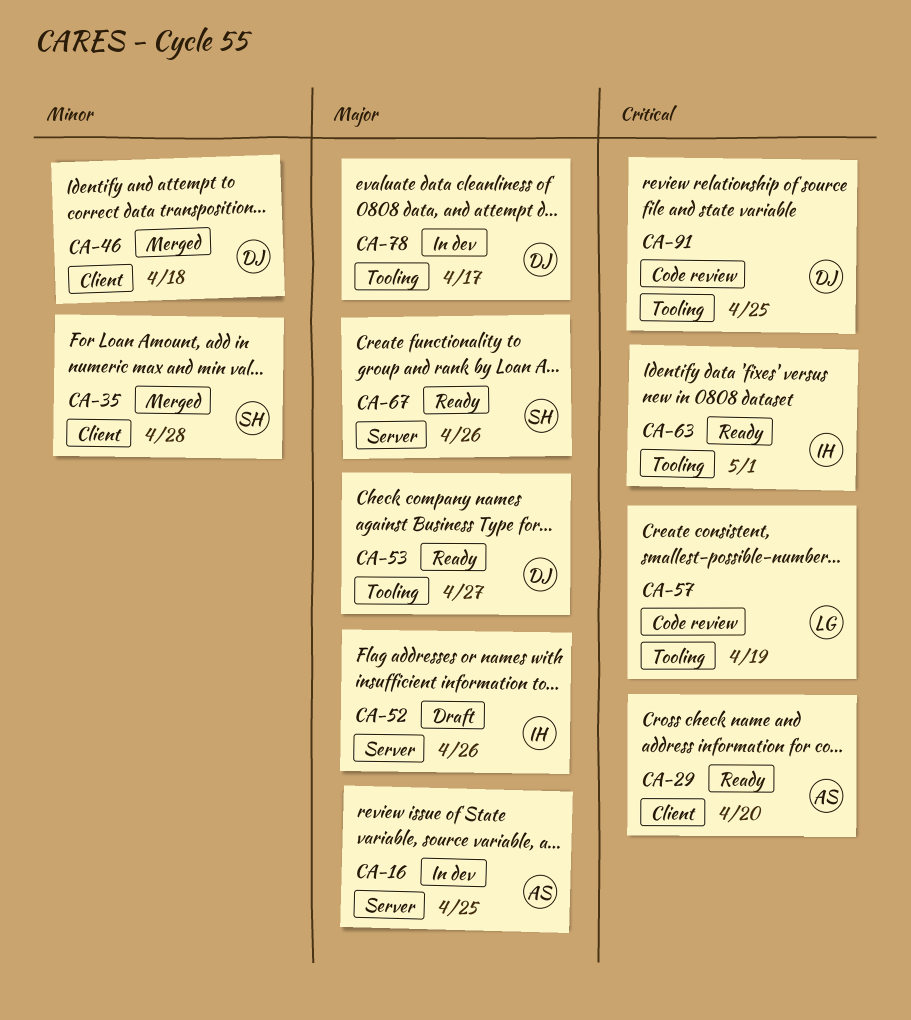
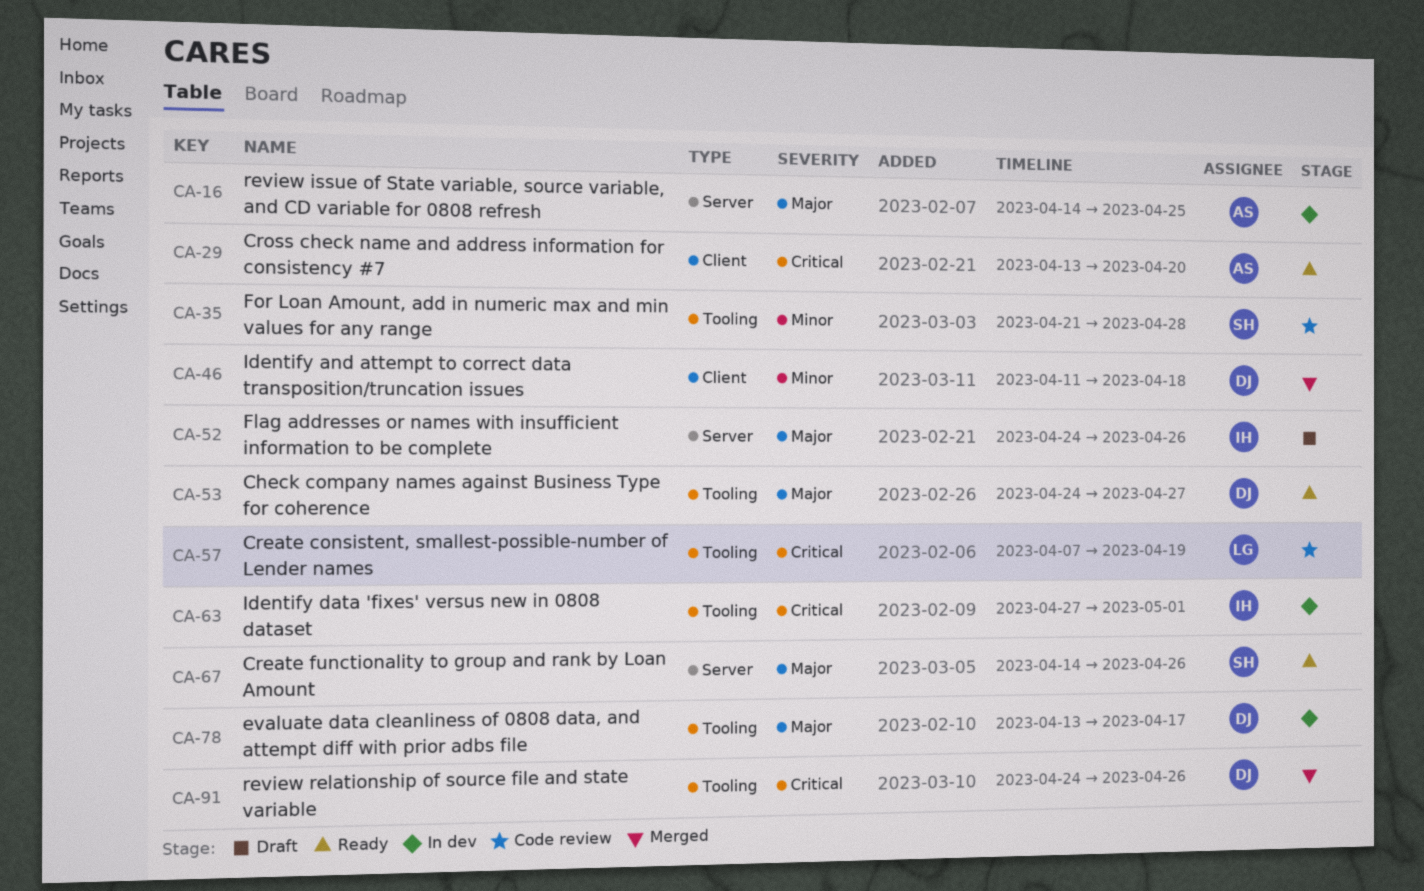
CA-35, status: Merged -> Code review
CA-35, label: Client -> Tooling
CA-63, status: Ready -> In dev
CA-91, status: Code review -> Merged
CA-91, due: Apr 25 -> Apr 26

